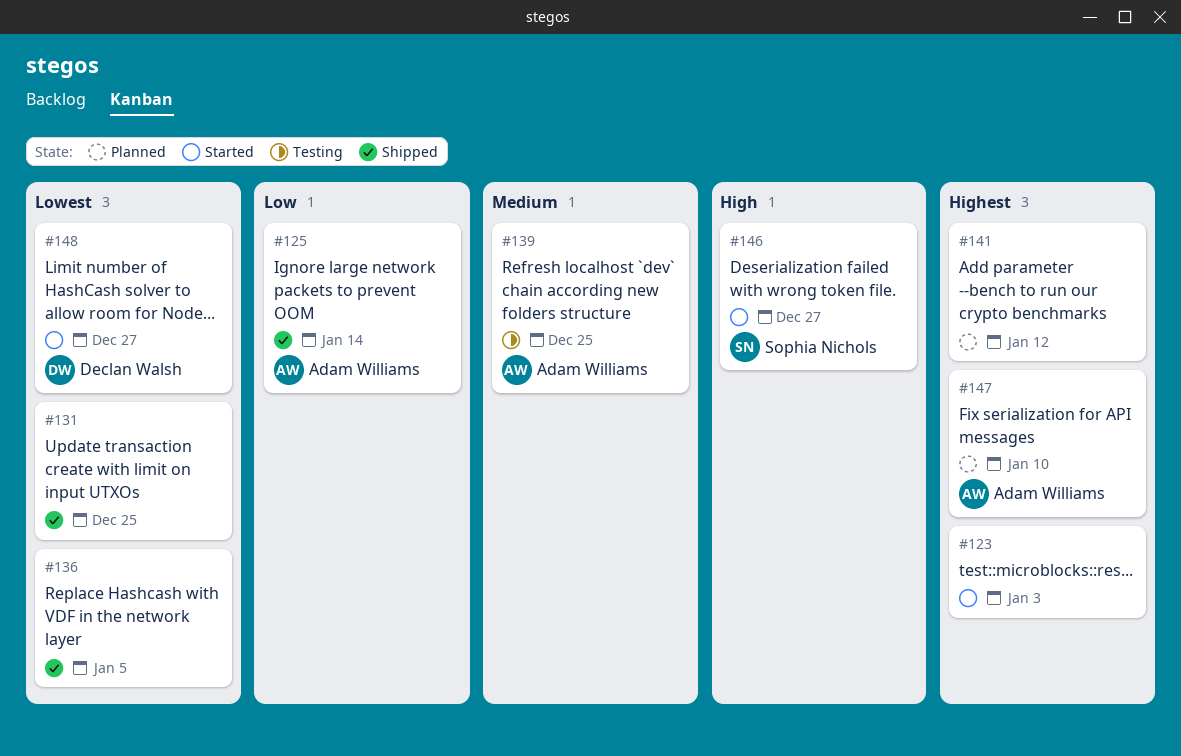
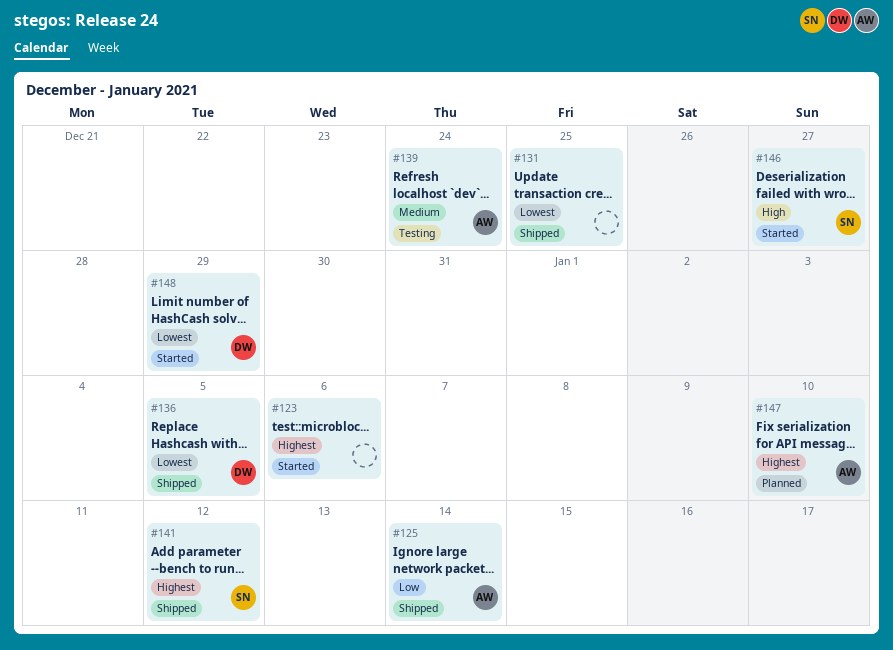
#123, due: Jan 3 -> Jan 6
#136, owner: none -> Declan Walsh
#139, due: Dec 25 -> Dec 24
#141, status: Planned -> Shipped
#141, owner: none -> Sophia Nichols
#148, due: Dec 27 -> Dec 29

